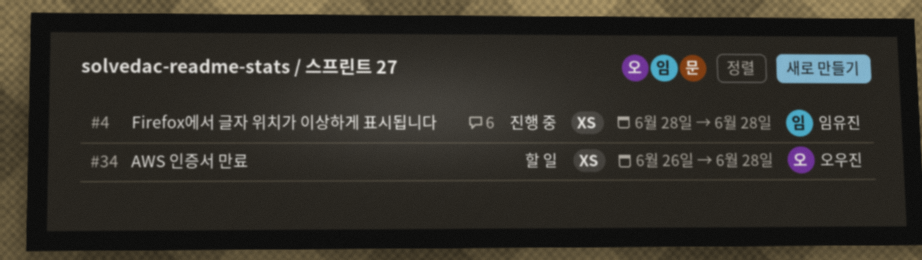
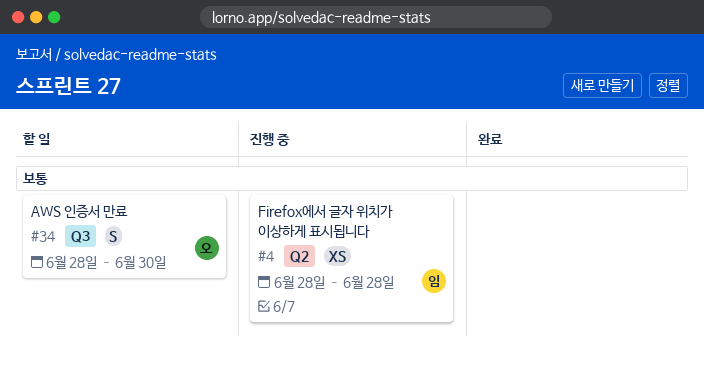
#34, estimate: XS -> S
#34, start: Jun 26 -> Jun 28
#34, due: Jun 28 -> Jun 30

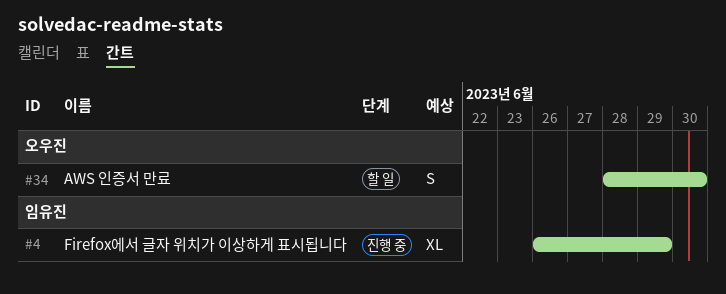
#4, estimate: XS -> XL
#4, start: Jun 28 -> Jun 26
#4, due: Jun 28 -> Jun 29

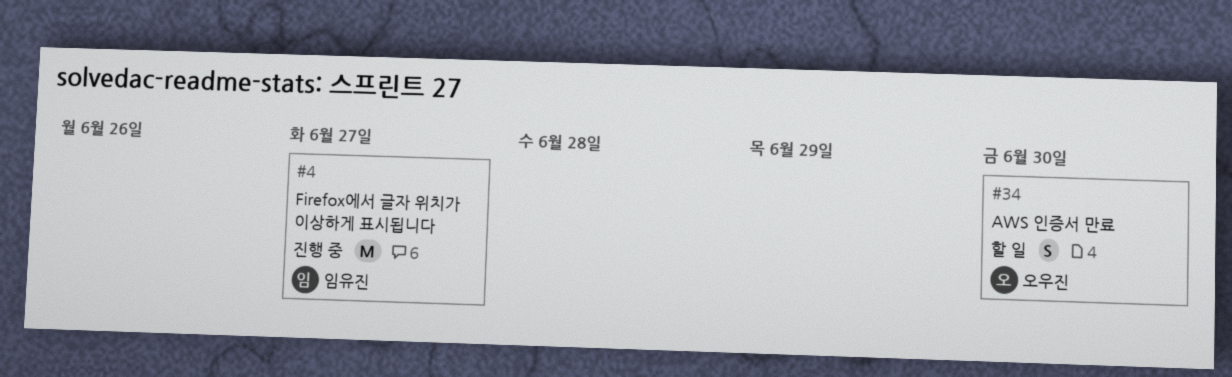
#4, estimate: XL -> M
#4, due: Jun 29 -> Jun 27

